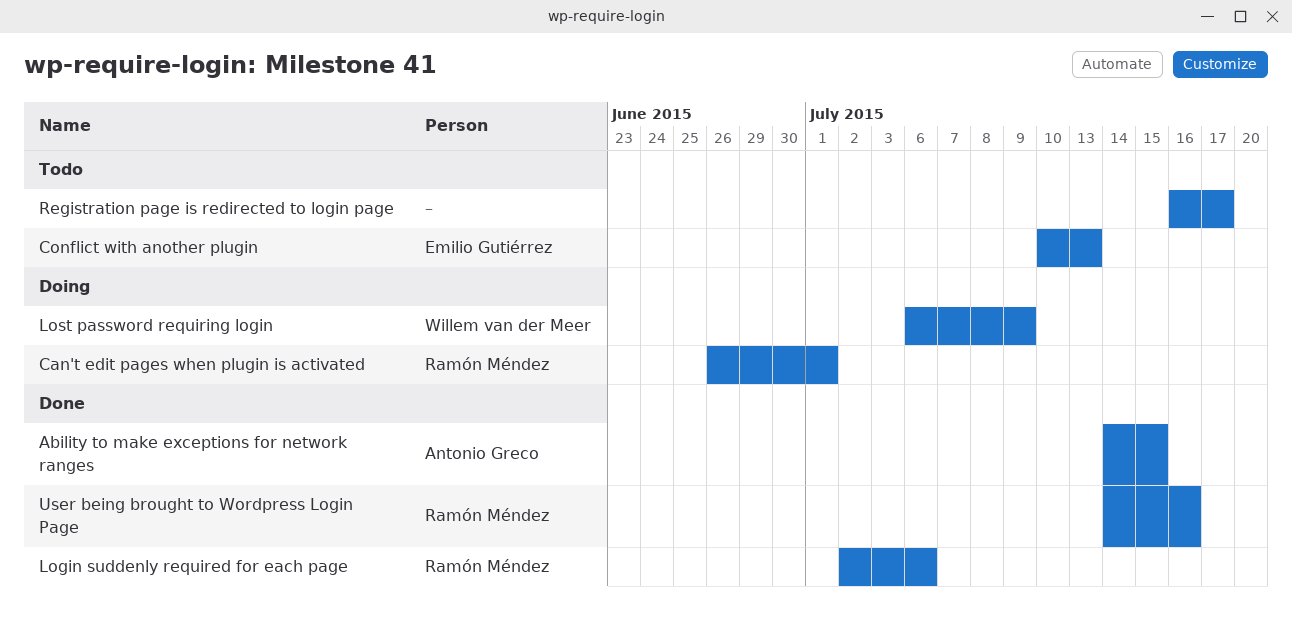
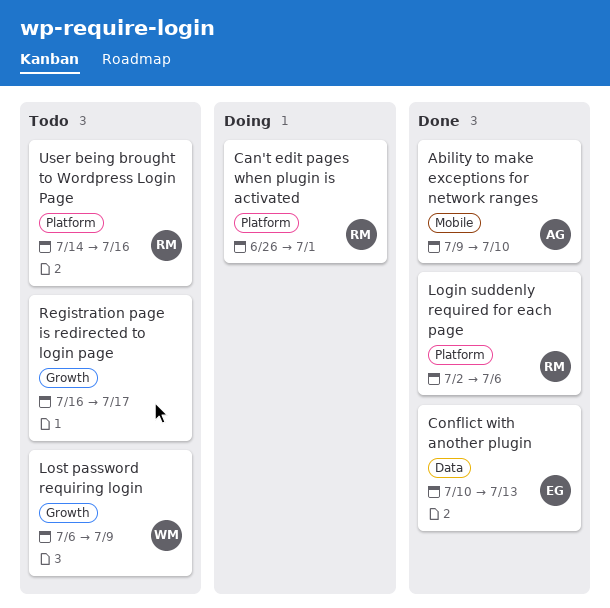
Ability to make exceptions for network ranges, start: Jul 14 -> Jul 9
Ability to make exceptions for network ranges, due: Jul 15 -> Jul 10
Conflict with another plugin, status: Todo -> Done
Lost password requiring login, status: Doing -> Todo
User being brought to Wordpress Login Page, status: Done -> Todo

